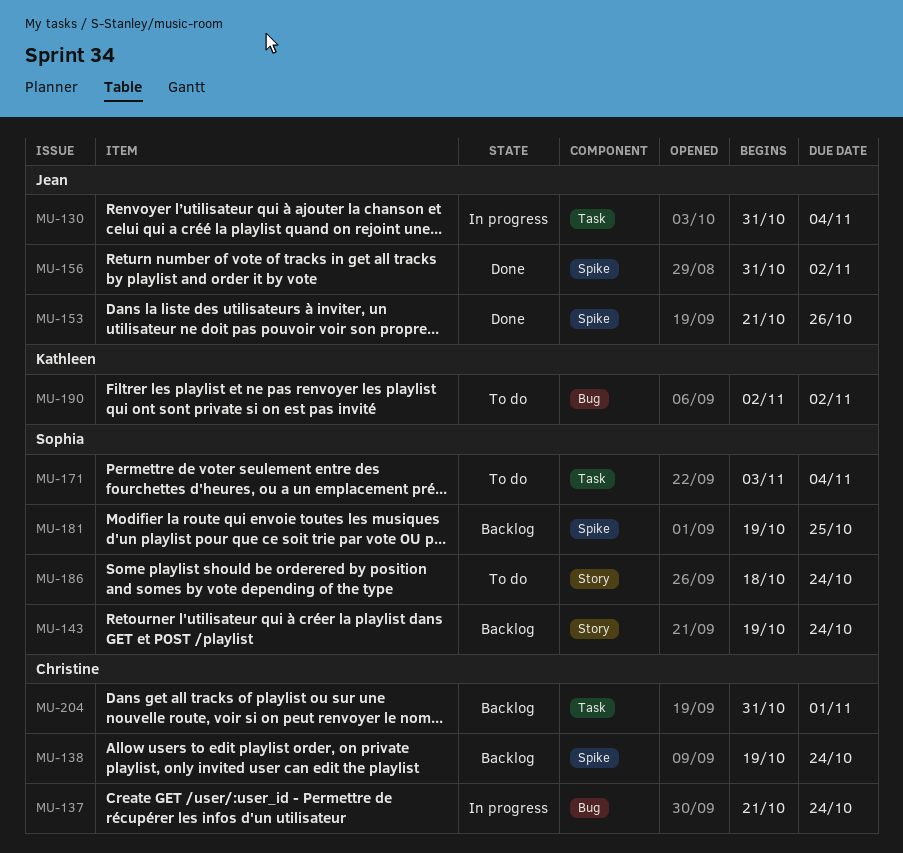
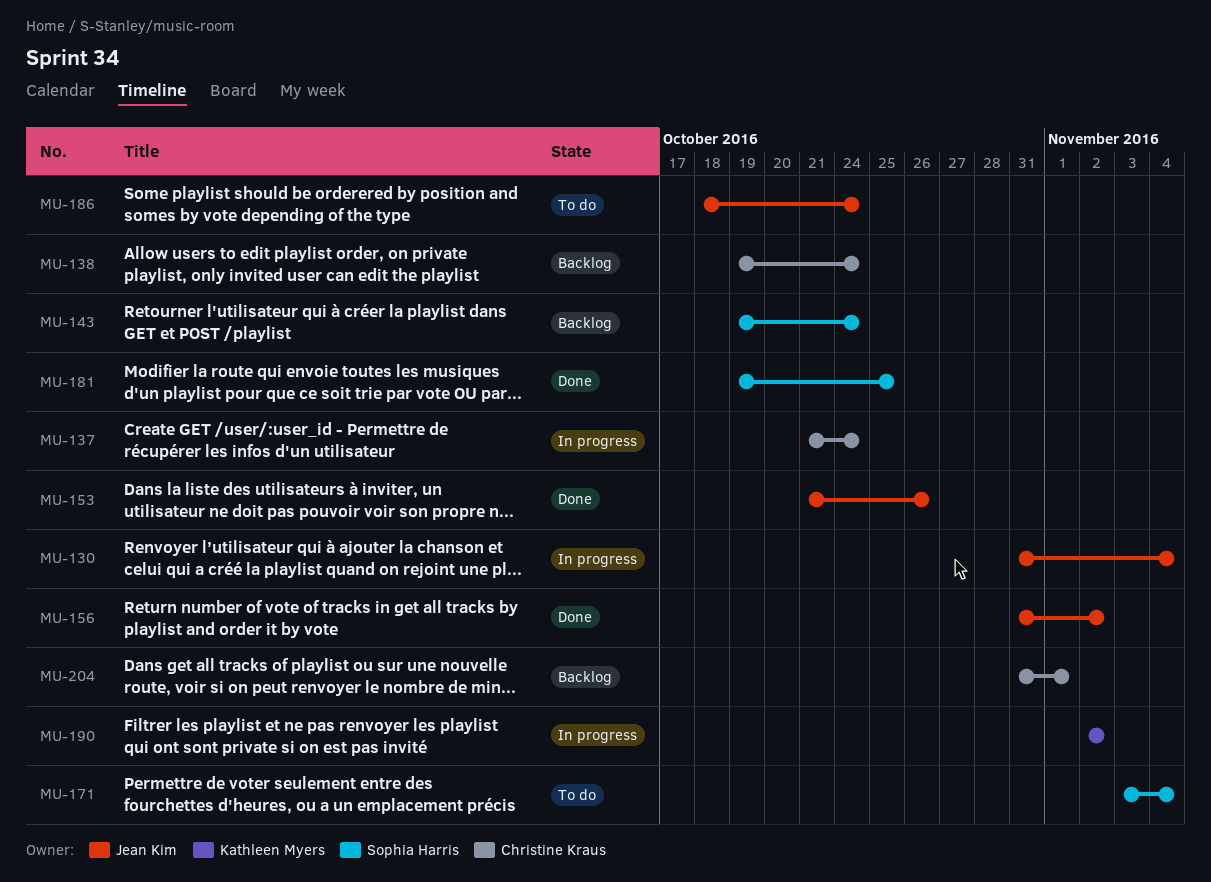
MU-181, status: Backlog -> Done
MU-186, owner: Sophia Harris -> Jean Kim
MU-190, status: To do -> In progress

